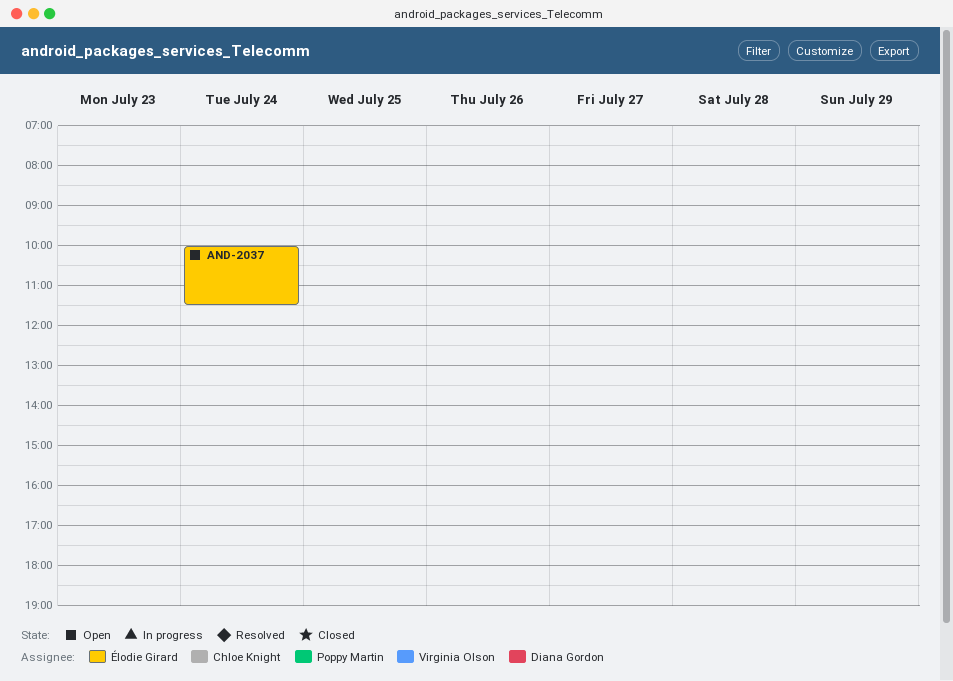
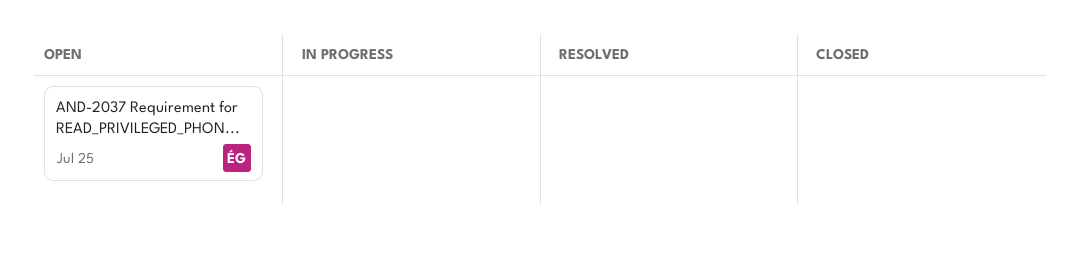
AND-2037, day: Jul 24 -> Jul 25

